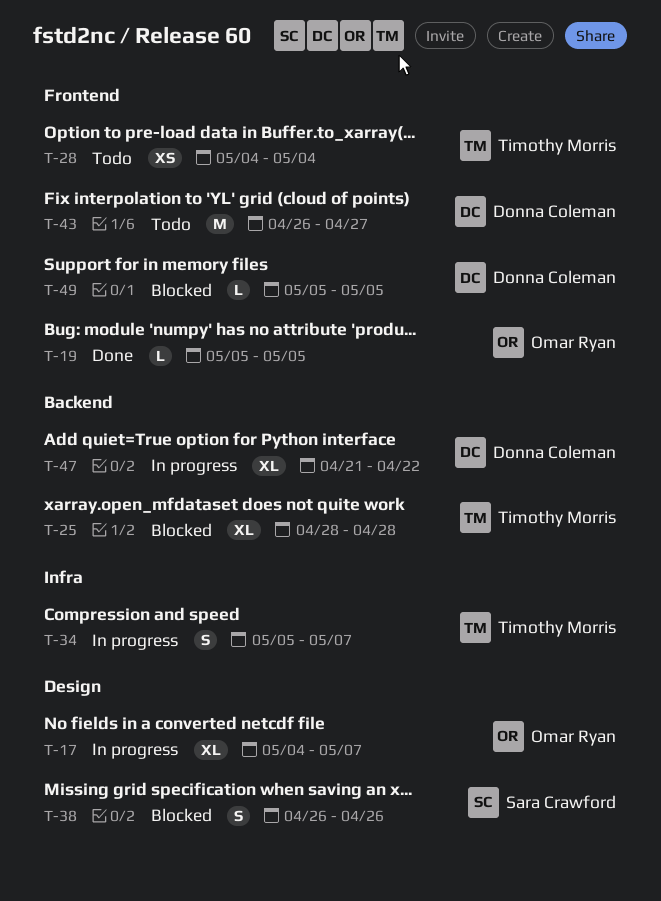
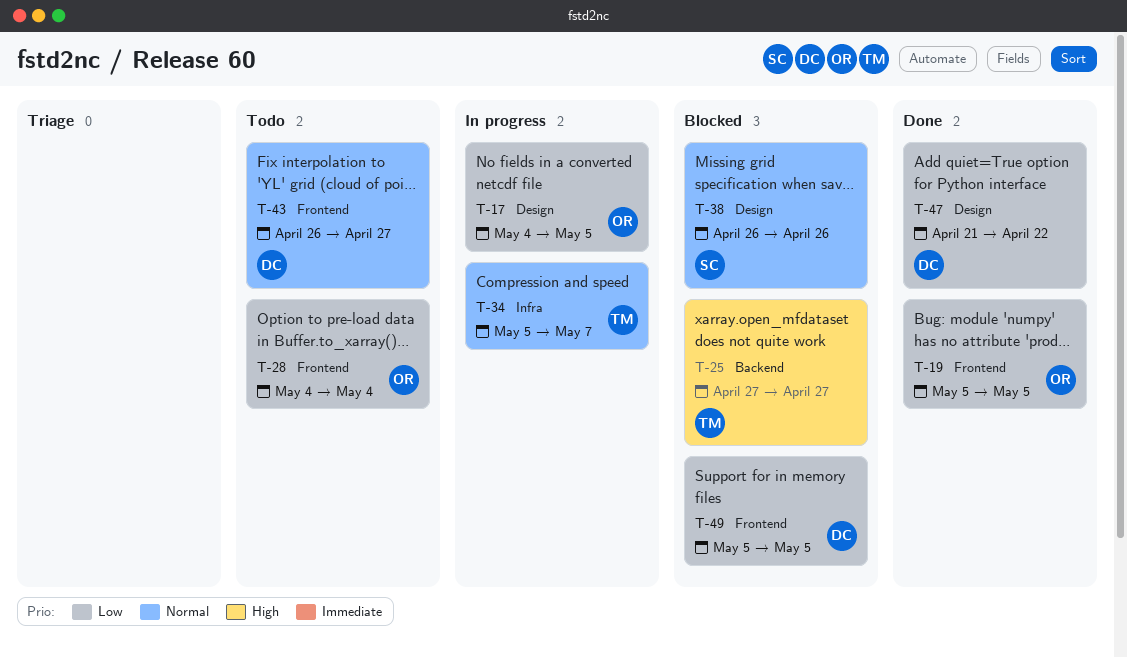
T-17, due: May 7 -> May 5
T-25, start: Apr 28 -> Apr 27
T-25, due: Apr 28 -> Apr 27
T-28, owner: Timothy Morris -> Omar Ryan
T-47, status: In progress -> Done
T-47, label: Backend -> Design

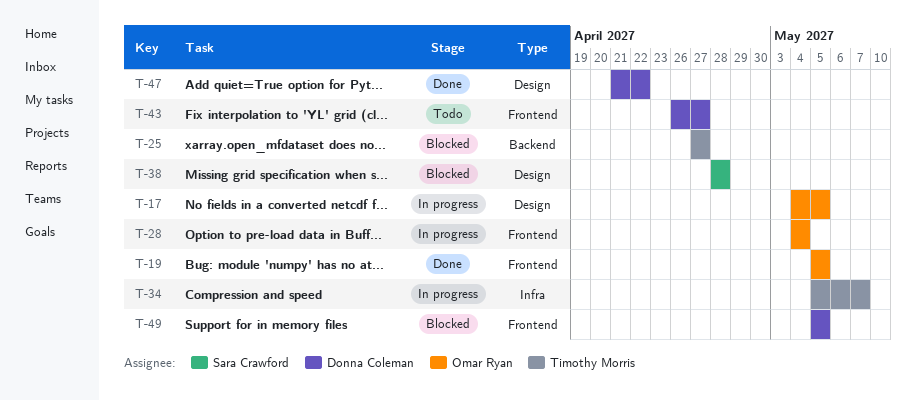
T-28, status: Todo -> In progress
T-38, start: Apr 26 -> Apr 28
T-38, due: Apr 26 -> Apr 28

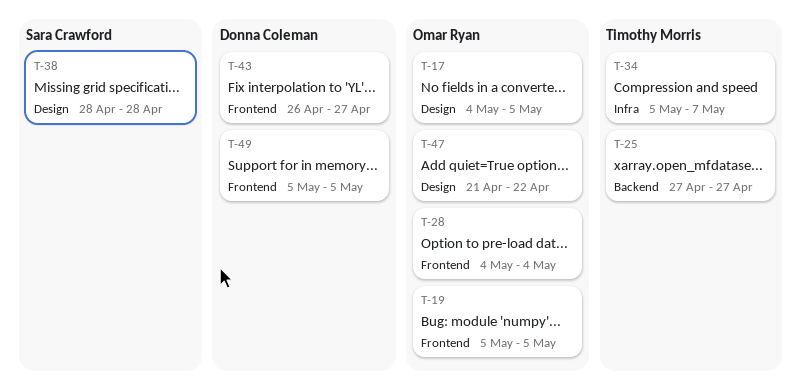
T-47, owner: Donna Coleman -> Omar Ryan

